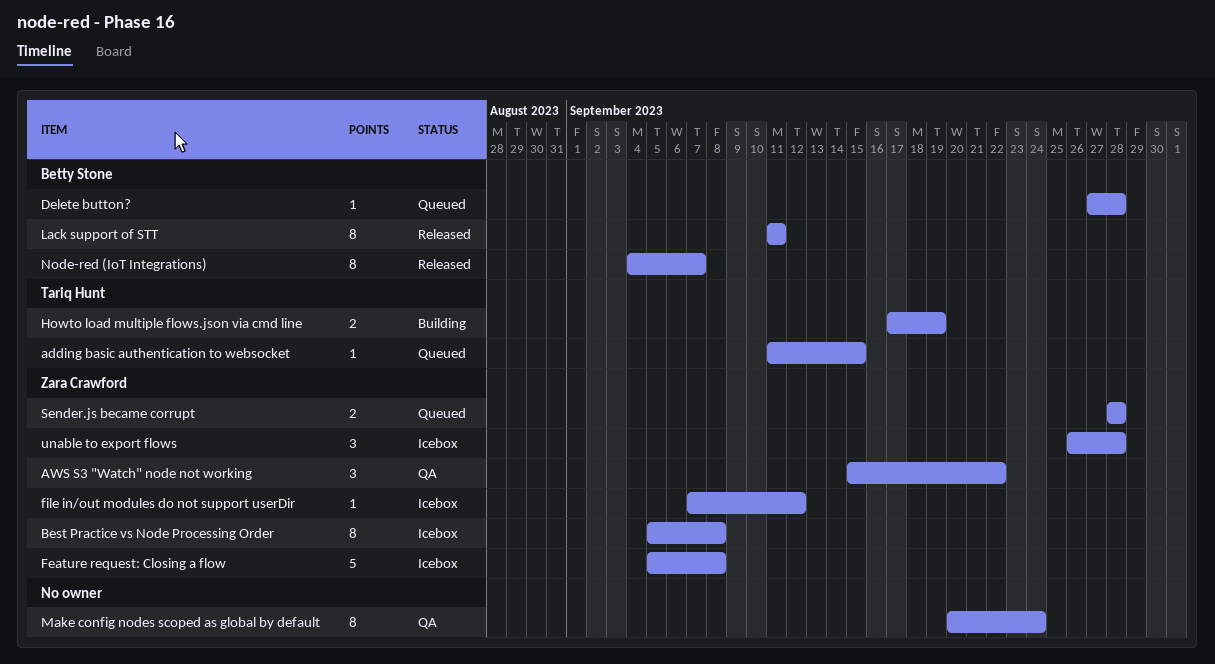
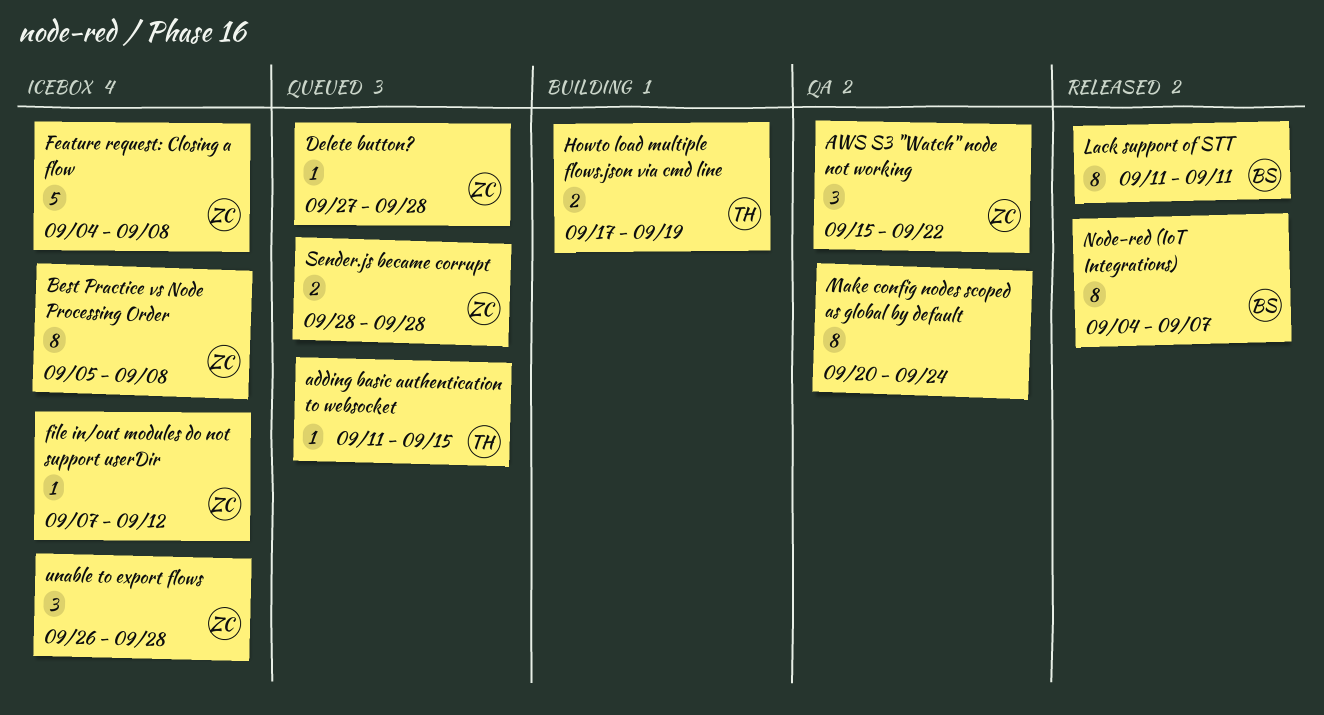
Delete button?, owner: Betty Stone -> Zara Crawford
Feature request: Closing a flow, start: Sep 5 -> Sep 4

